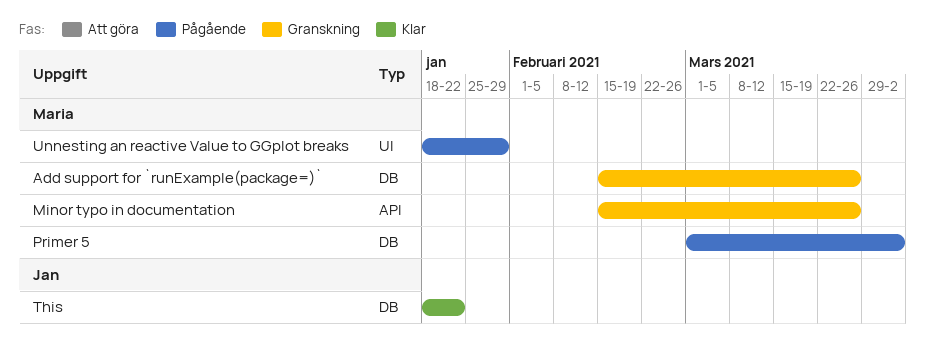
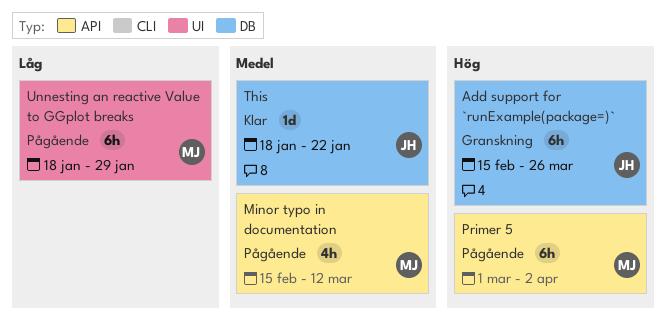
Add support for `runExample(package=)`, owner: Maria -> Jan
Minor typo in documentation, status: Granskning -> Pågående
Minor typo in documentation, due: Mar 26 -> Mar 12
Primer 5, label: DB -> API

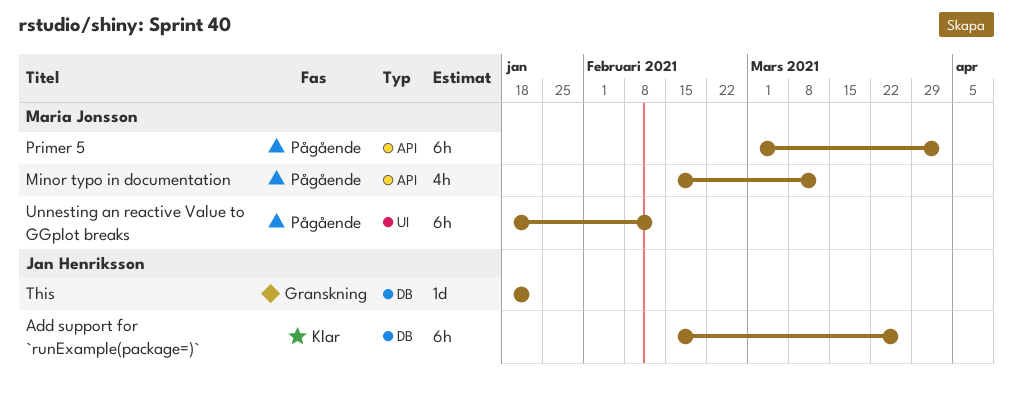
Add support for `runExample(package=)`, status: Granskning -> Klar
This, status: Klar -> Granskning
Unnesting an reactive Value to GGplot breaks, due: Jan 29 -> Feb 12

